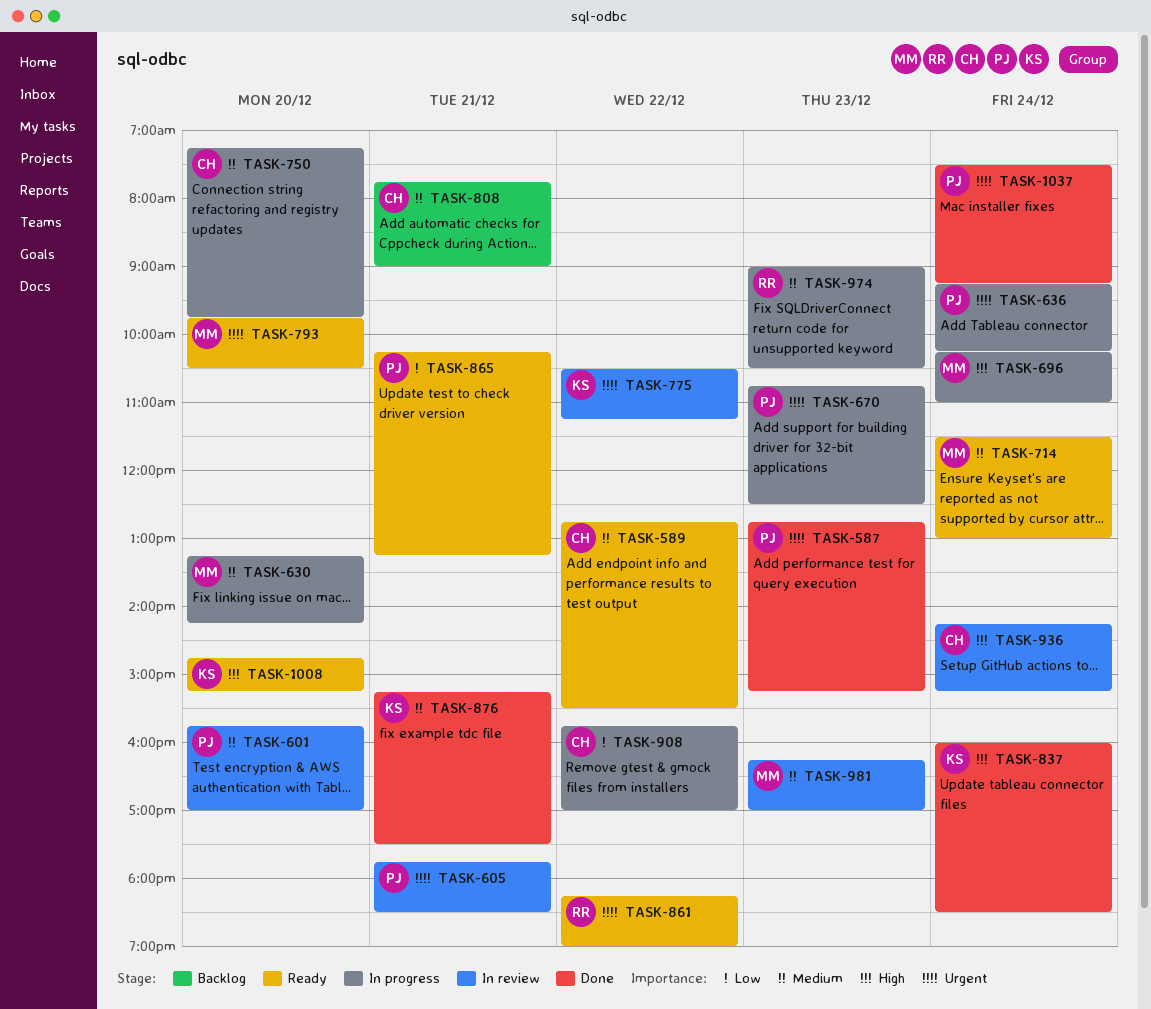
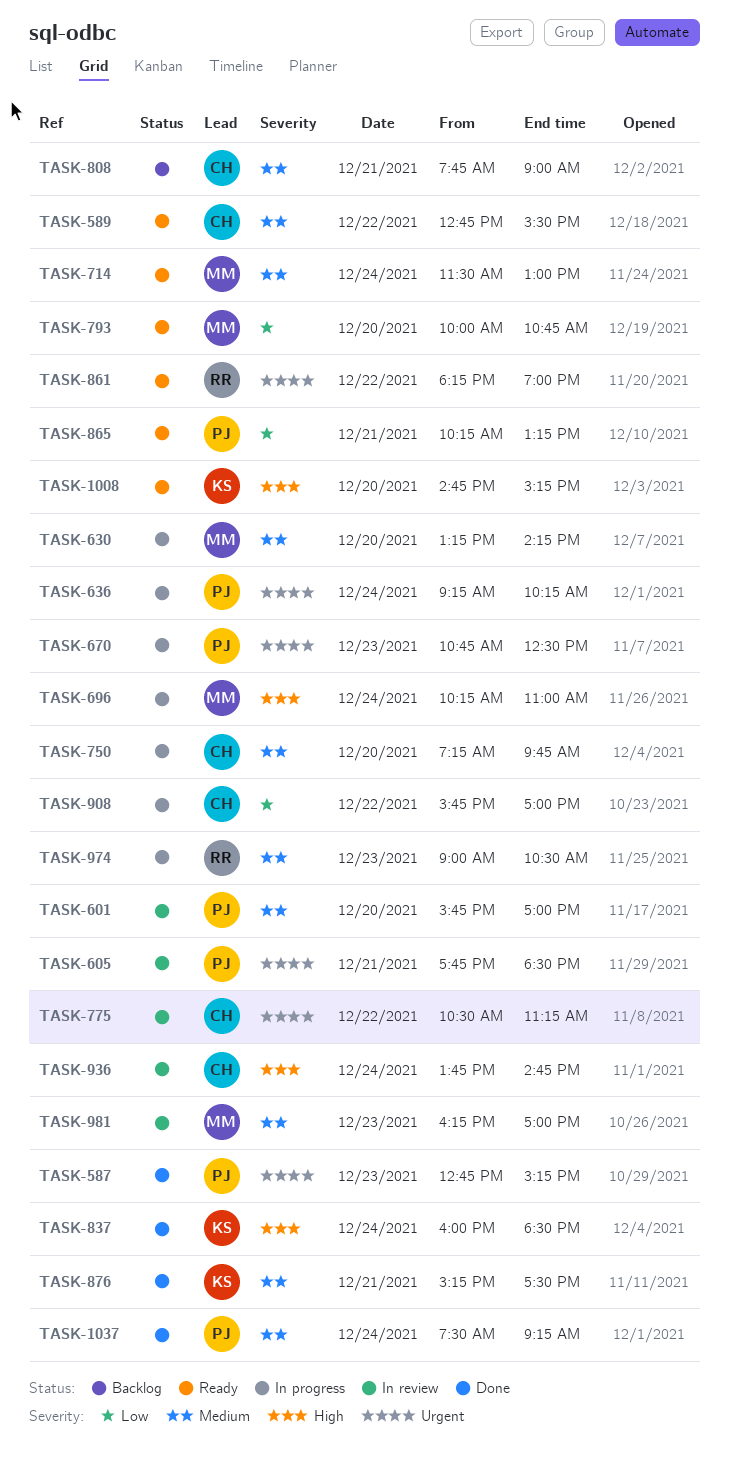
TASK-775, owner: KS -> CH
TASK-793, priority: Urgent -> Low
TASK-793, begins: 09:45 -> 10:00
TASK-793, ends: 10:30 -> 10:45
TASK-936, begins: 14:15 -> 13:45
TASK-936, ends: 15:15 -> 14:45
TASK-1037, priority: Urgent -> Medium

